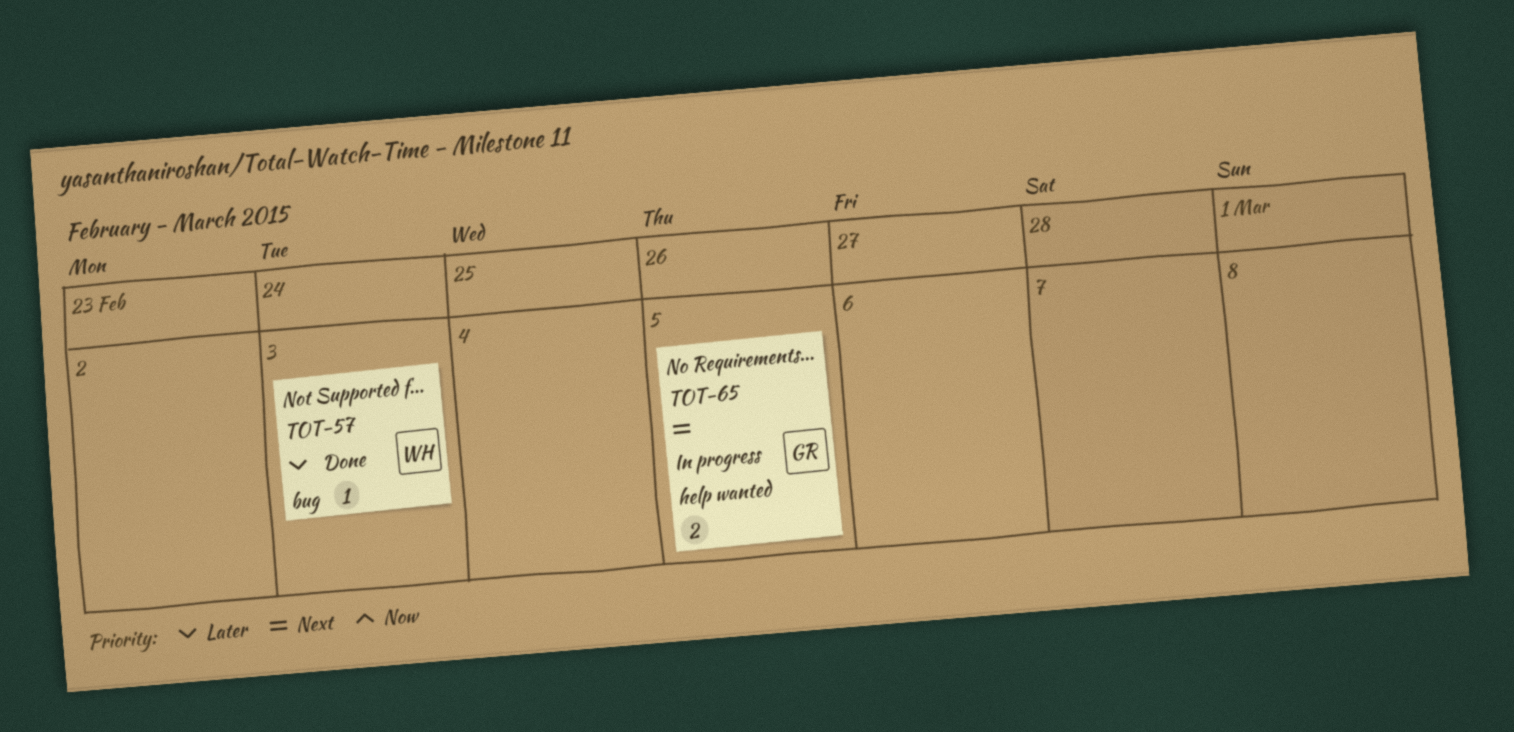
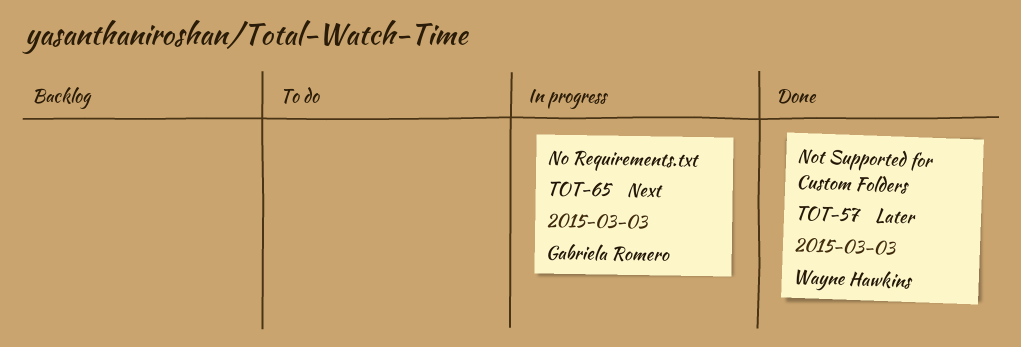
TOT-65, due: Mar 5 -> Mar 3

